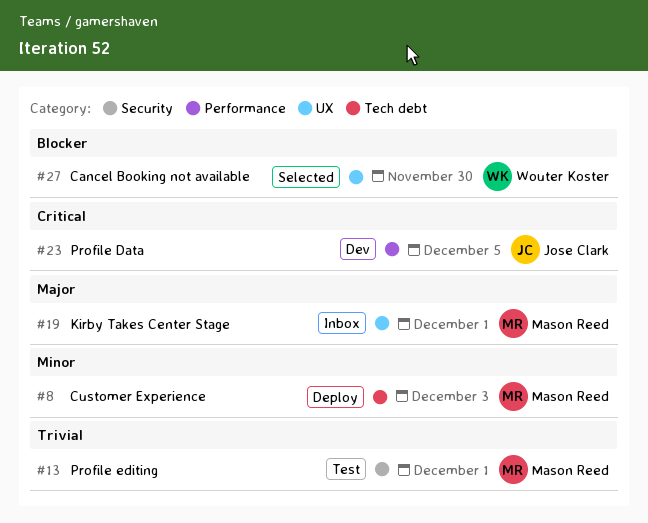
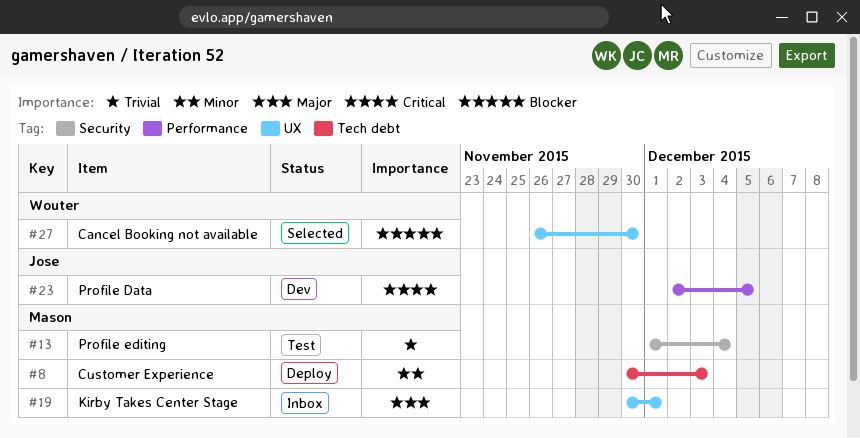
#13, due: Dec 1 -> Dec 4

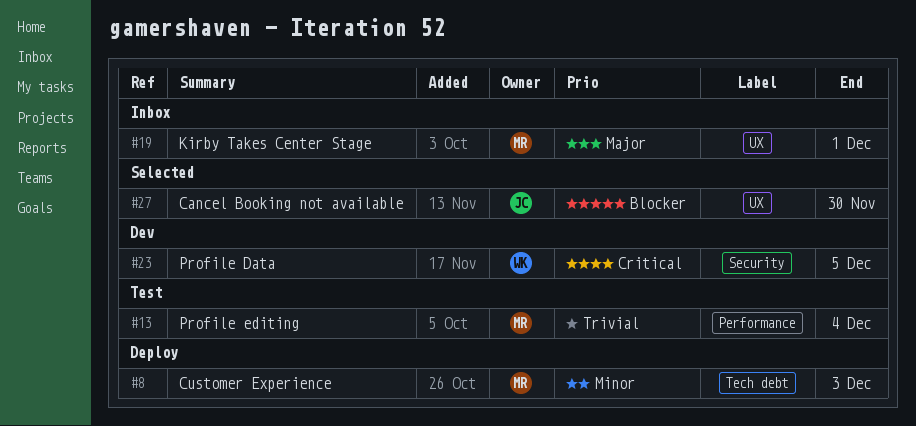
#13, label: Security -> Performance
#23, owner: Jose -> Wouter
#23, label: Performance -> Security
#27, owner: Wouter -> Jose

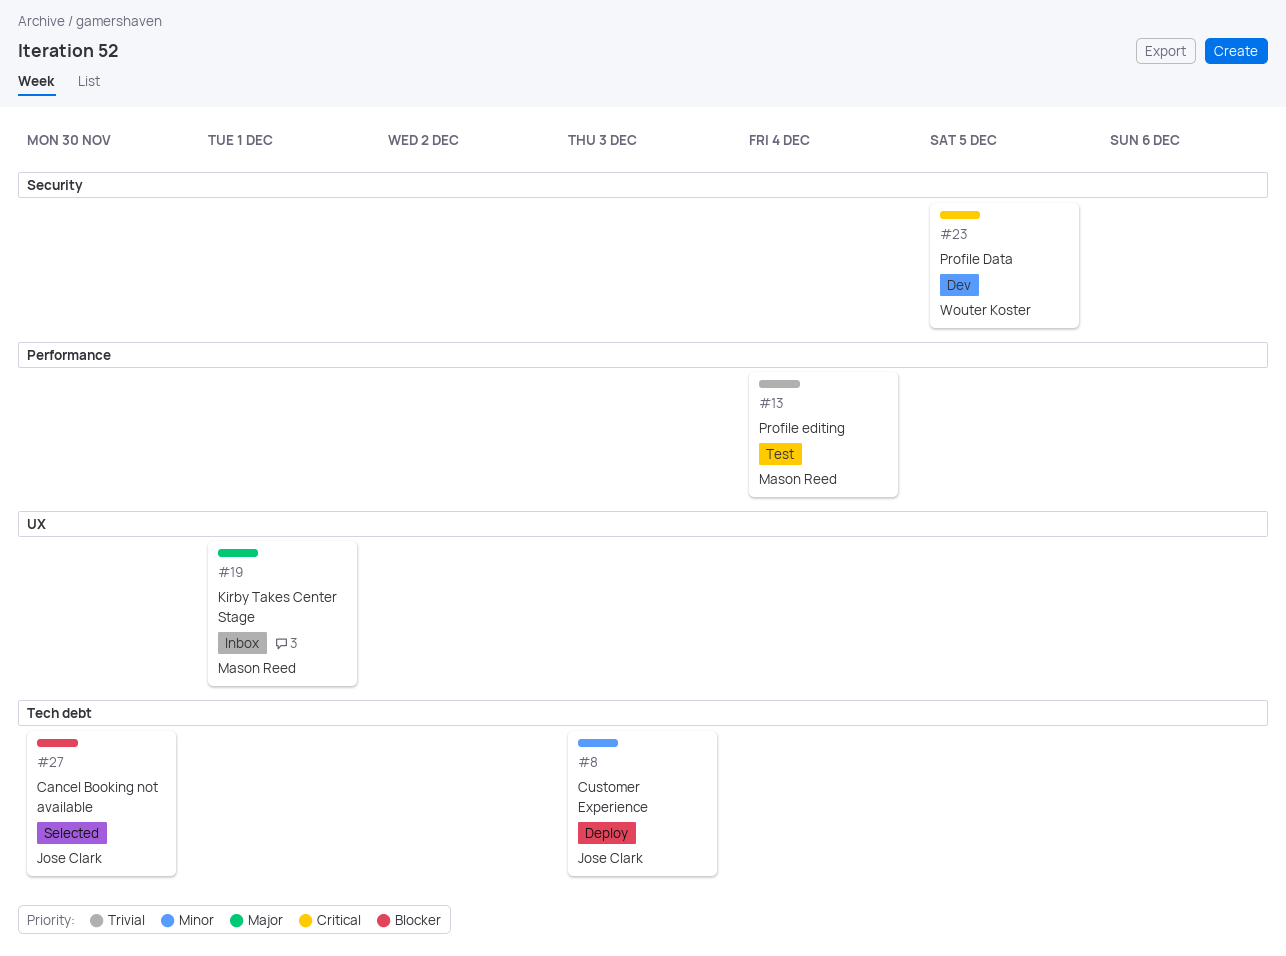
#8, owner: Mason Reed -> Jose Clark
#27, label: UX -> Tech debt

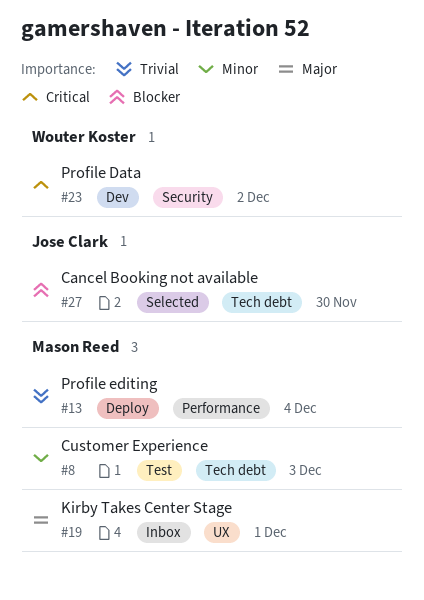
#8, status: Deploy -> Test
#8, owner: Jose Clark -> Mason Reed
#13, status: Test -> Deploy
#23, due: Dec 5 -> Dec 2

